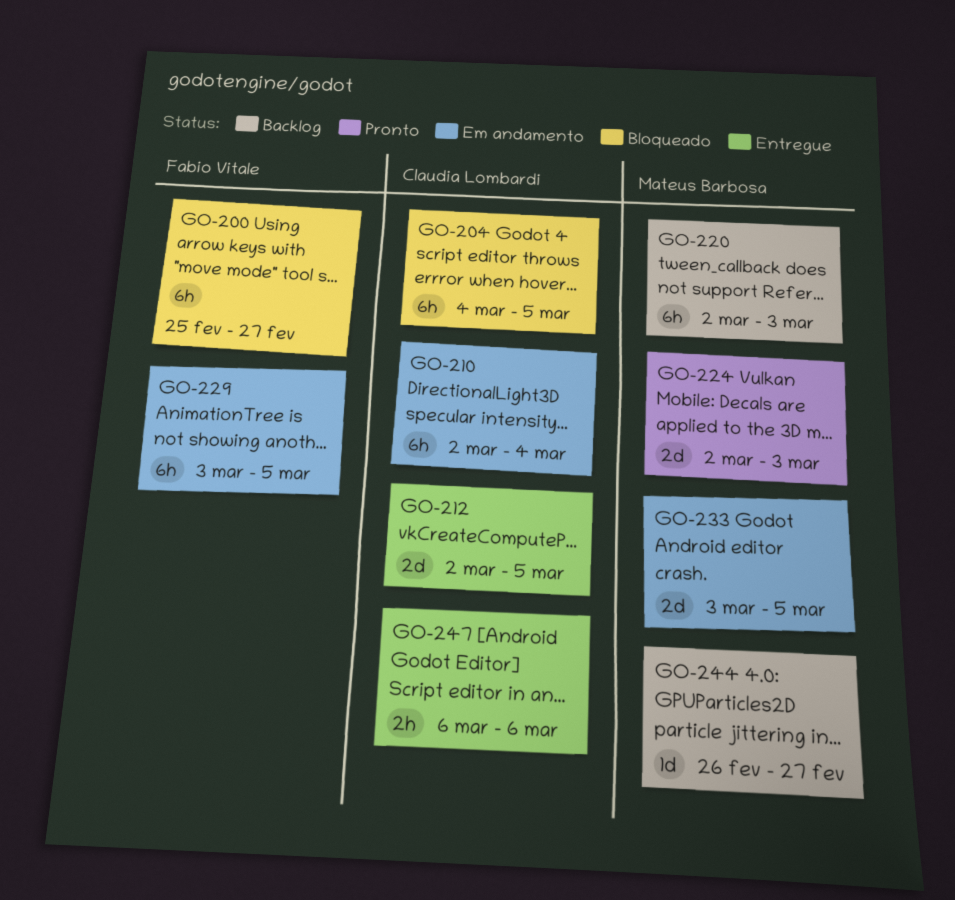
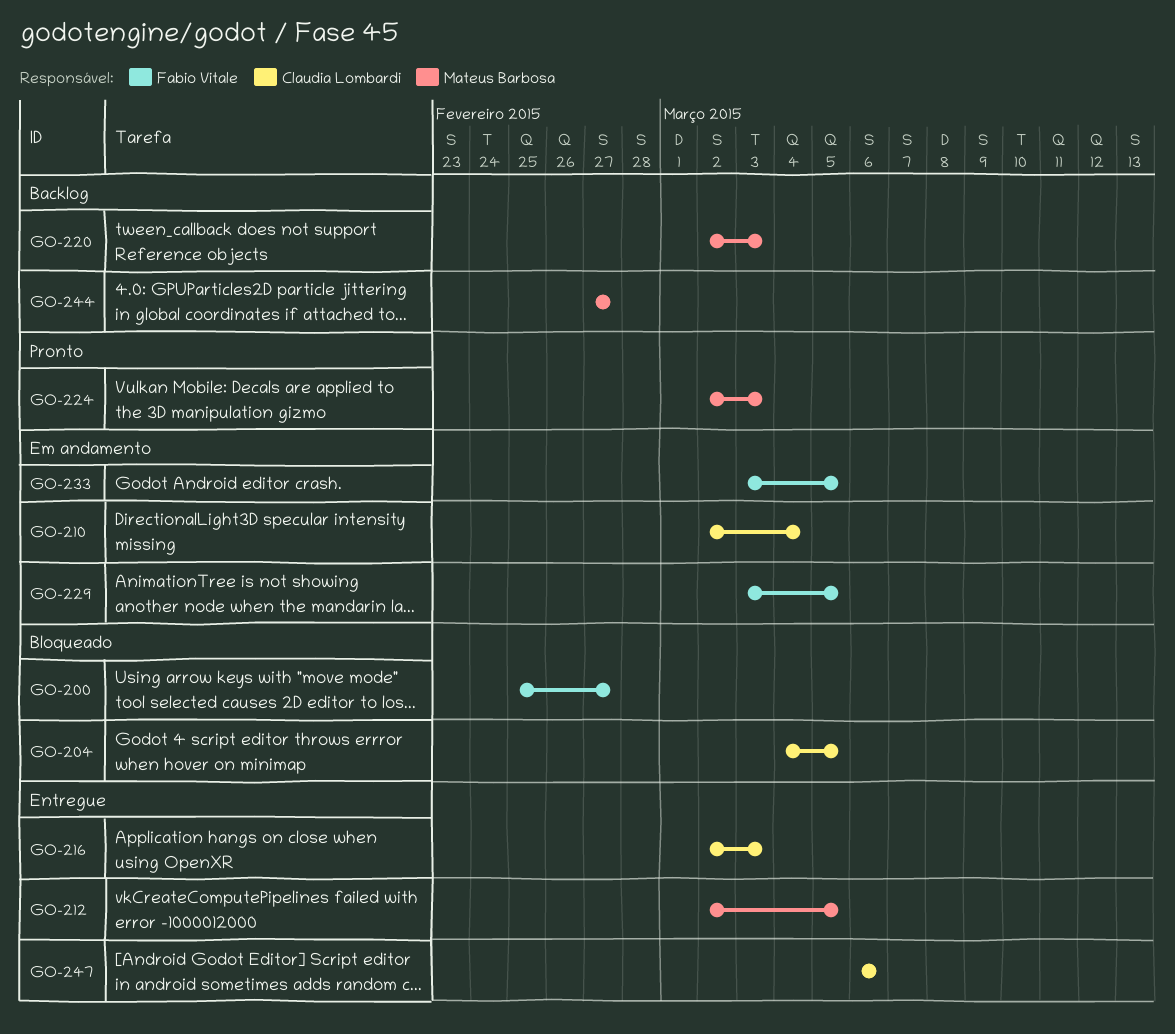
GO-212, owner: Claudia Lombardi -> Mateus Barbosa
GO-216: none -> present
GO-233, owner: Mateus Barbosa -> Fabio Vitale
GO-244, start: Feb 26 -> Feb 27

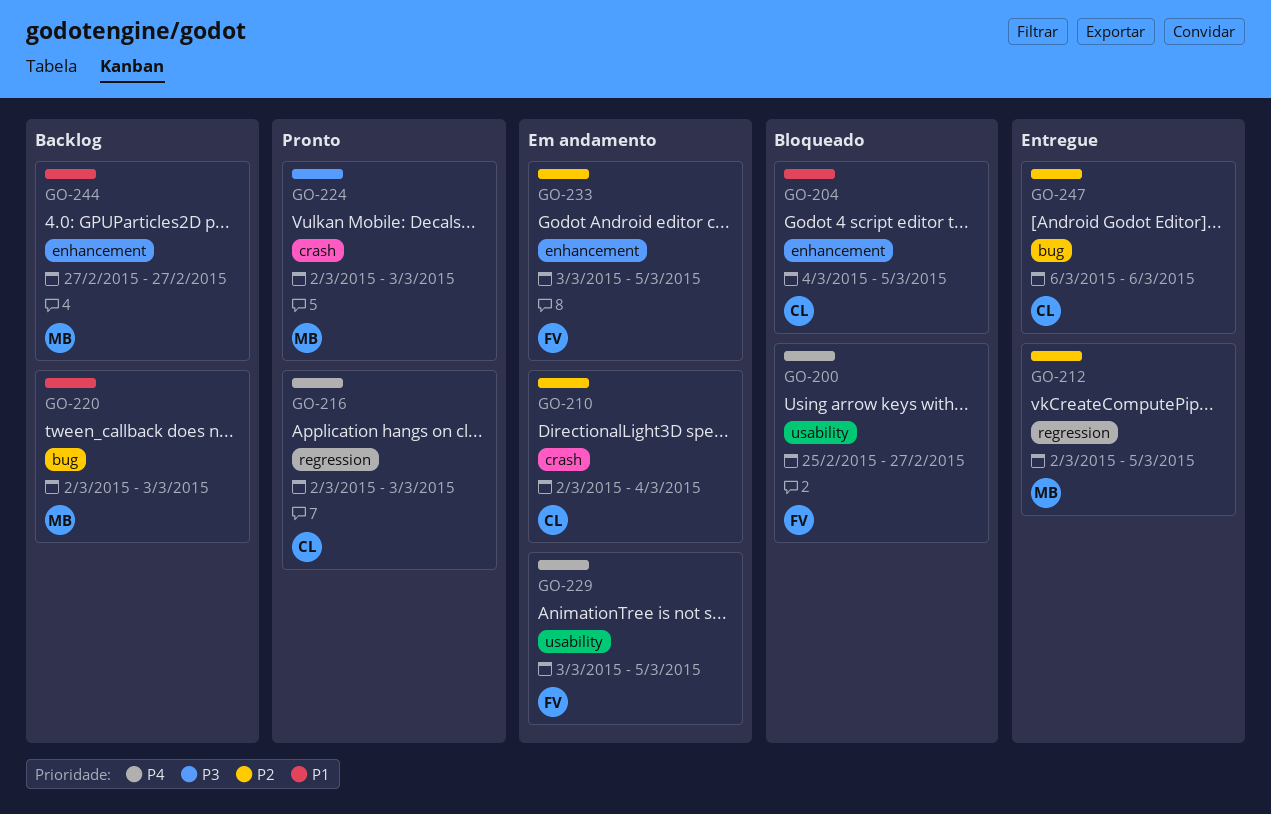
GO-216, status: Entregue -> Pronto

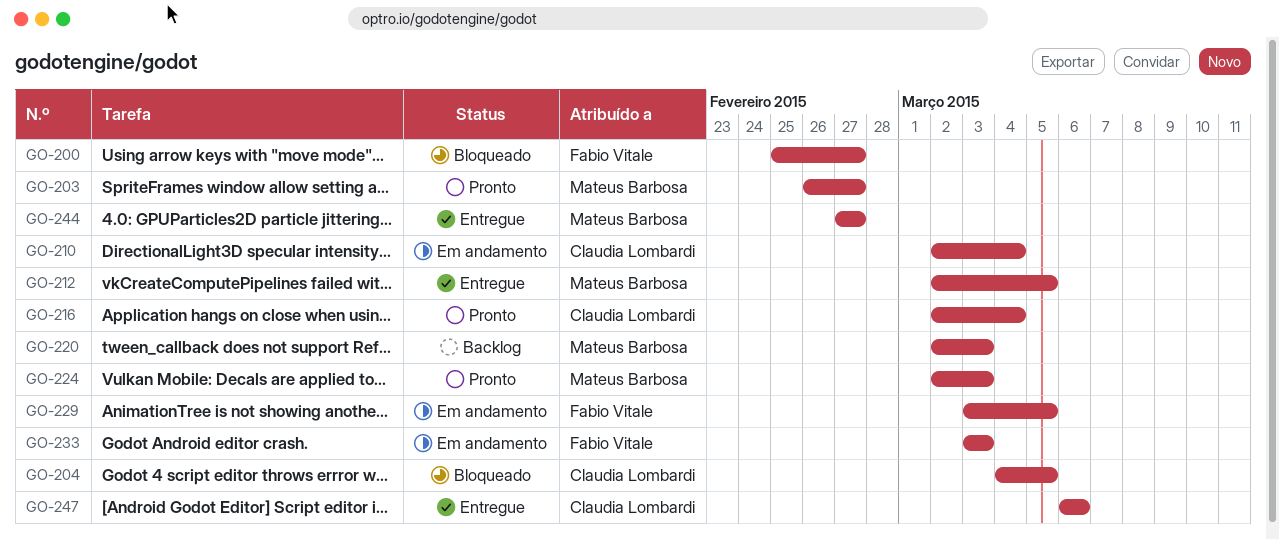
GO-203: none -> present
GO-216, due: Mar 3 -> Mar 4
GO-233, due: Mar 5 -> Mar 3
GO-244, status: Backlog -> Entregue

